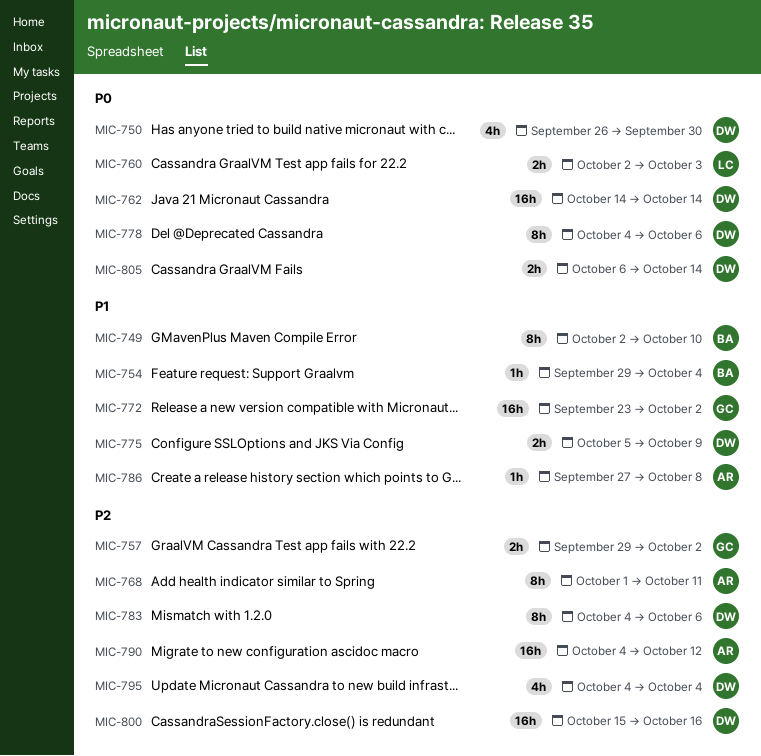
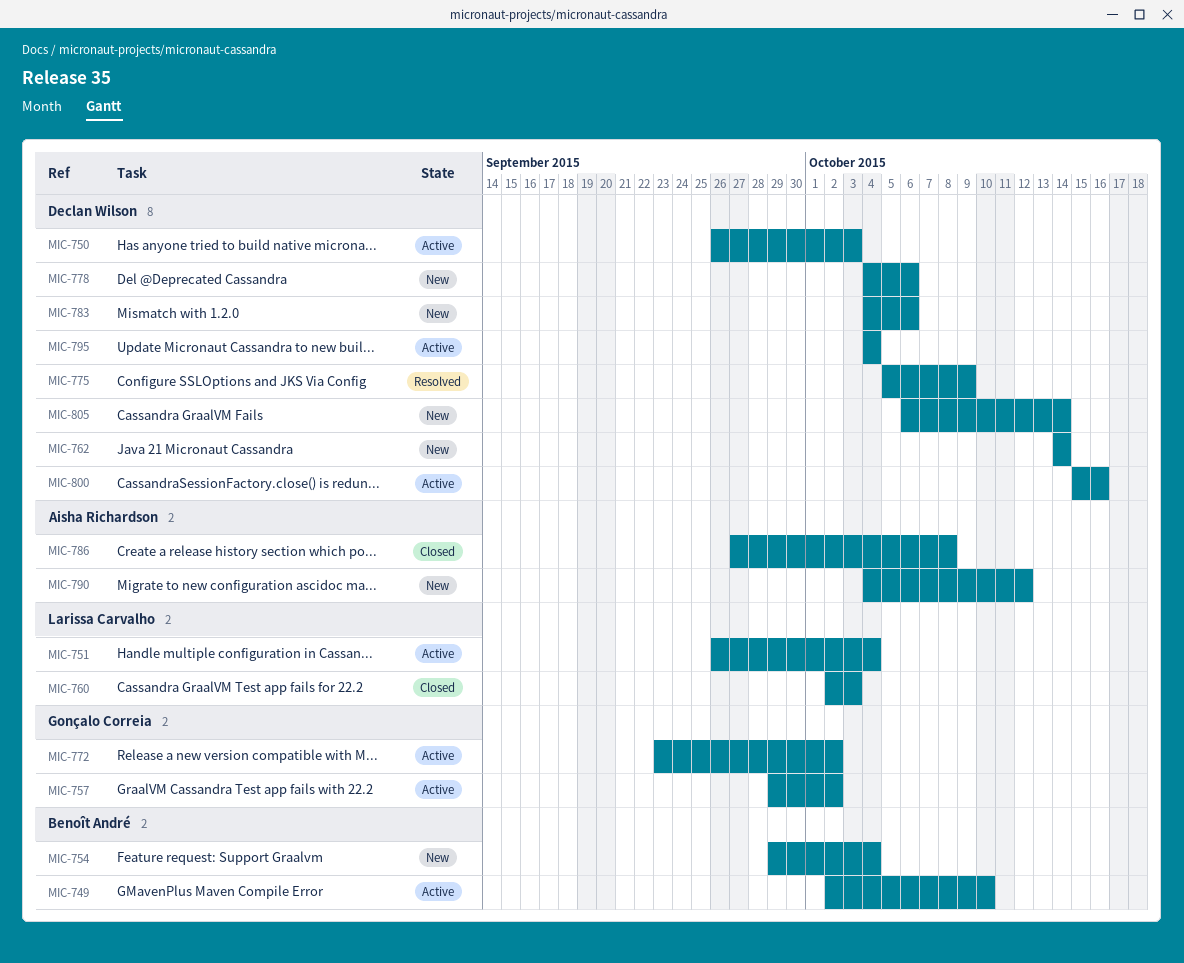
MIC-750, due: Sep 30 -> Oct 3
MIC-751: none -> present
MIC-768: present -> none

